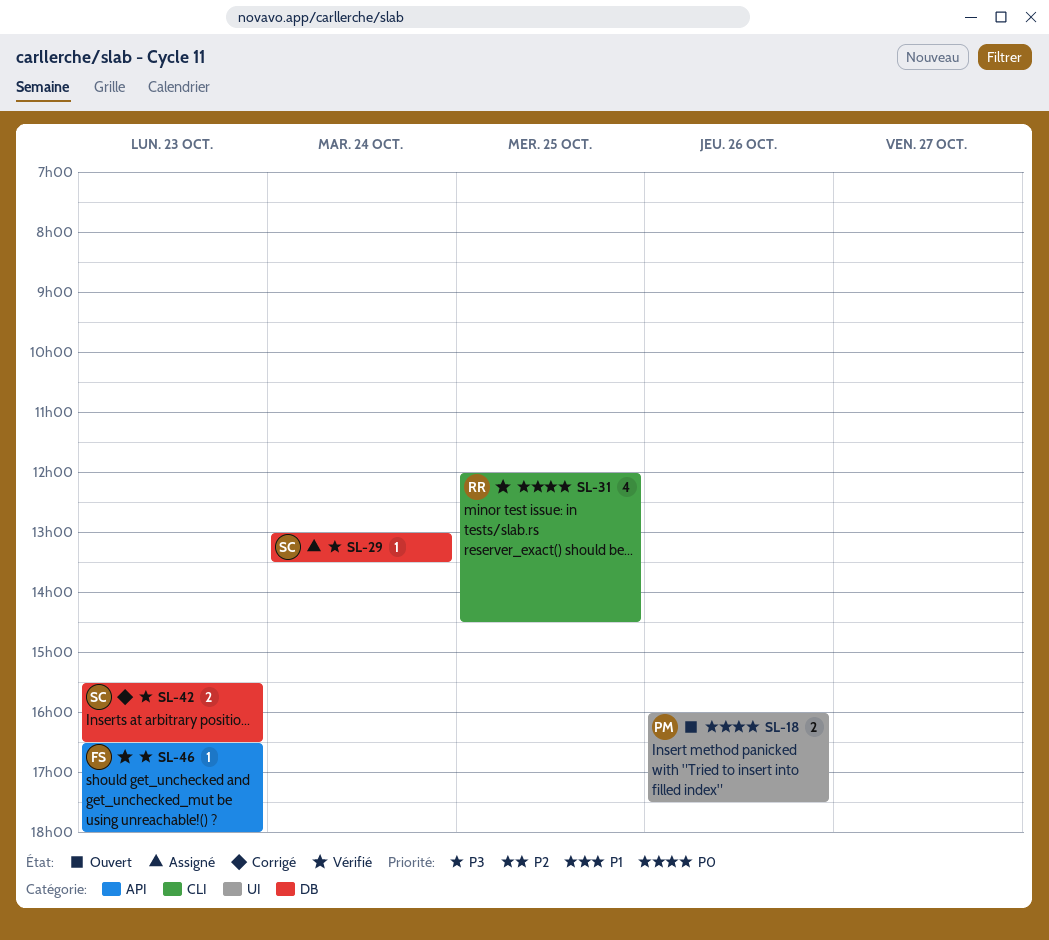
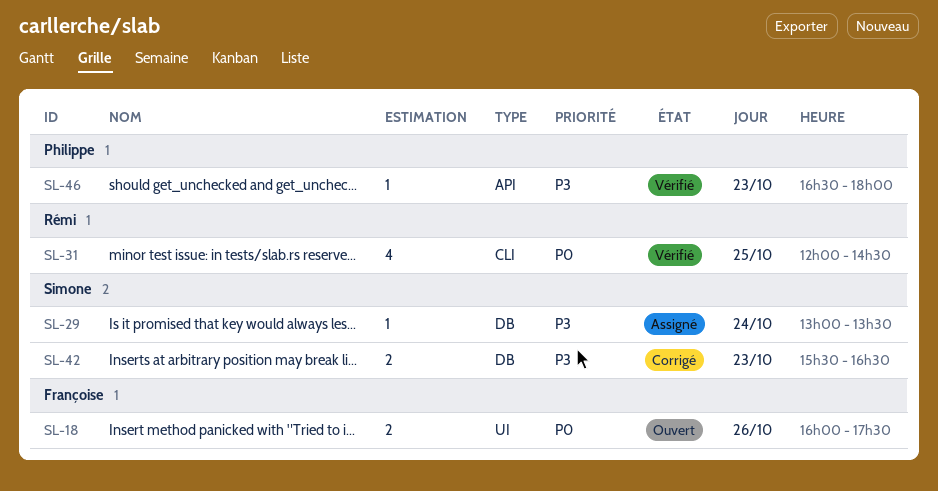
SL-18, owner: Philippe -> Françoise
SL-46, owner: Françoise -> Philippe

